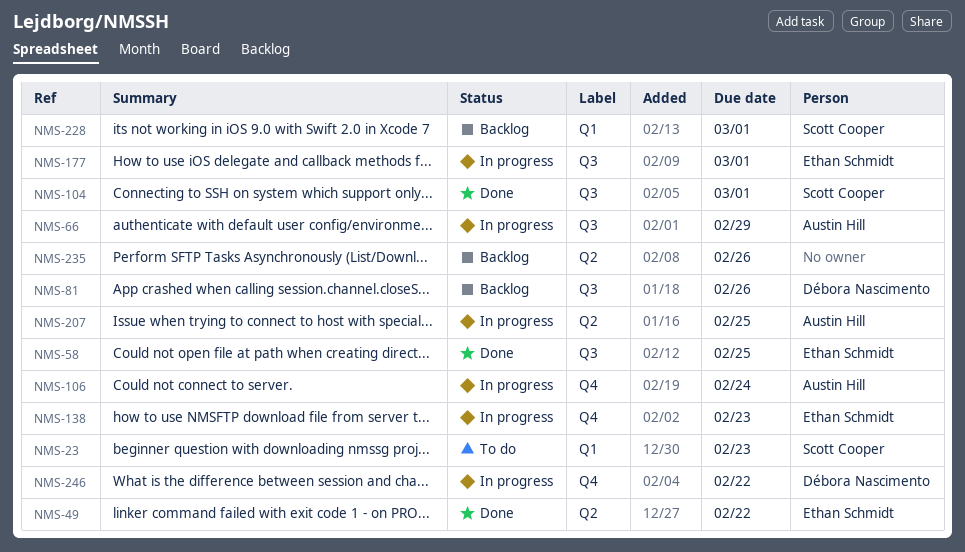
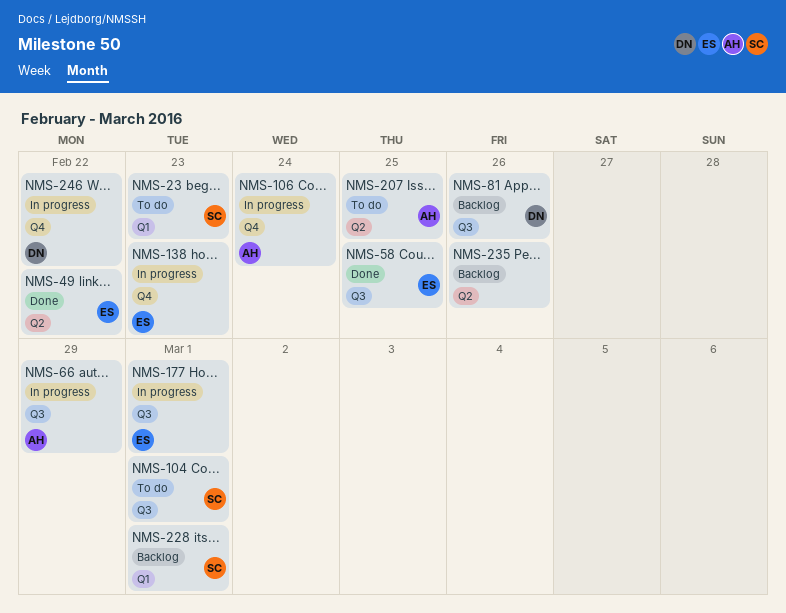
NMS-104, status: Done -> To do
NMS-207, status: In progress -> To do

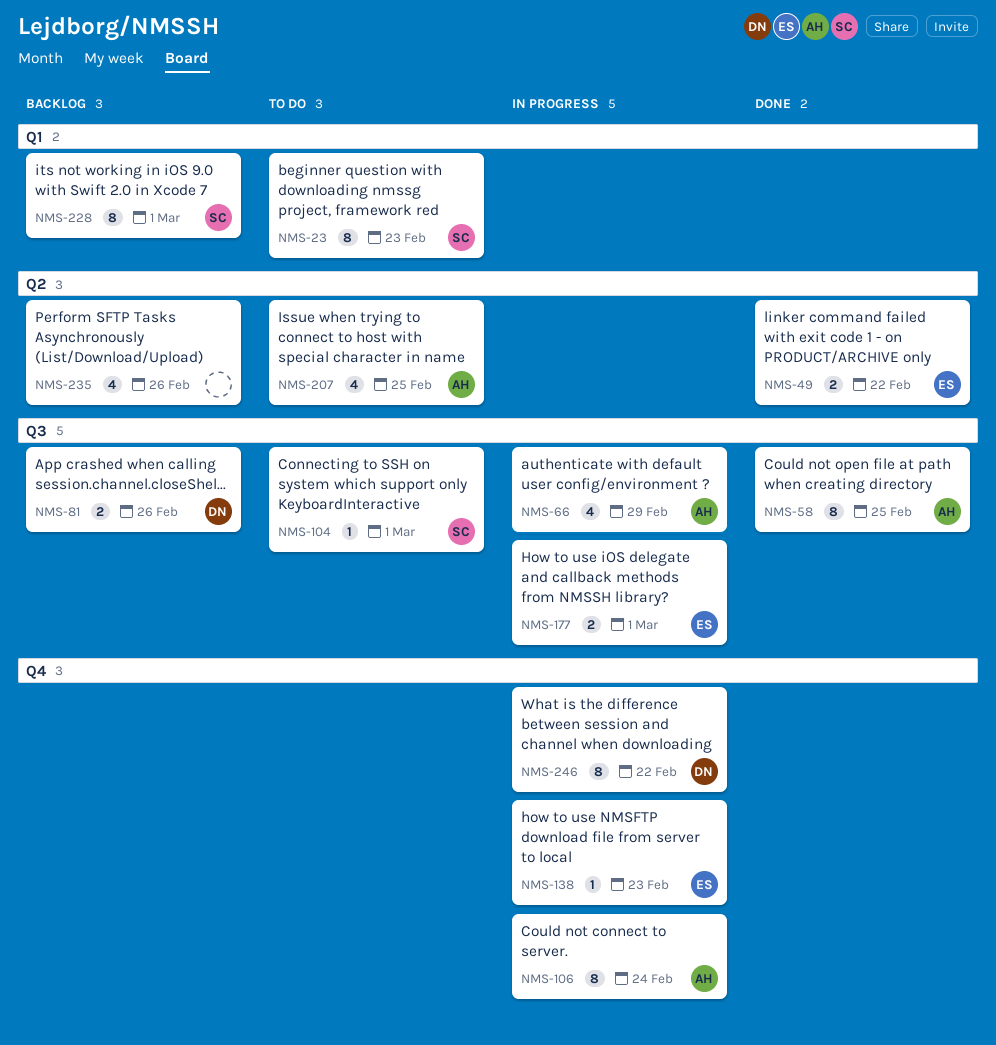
NMS-58, owner: ES -> AH

